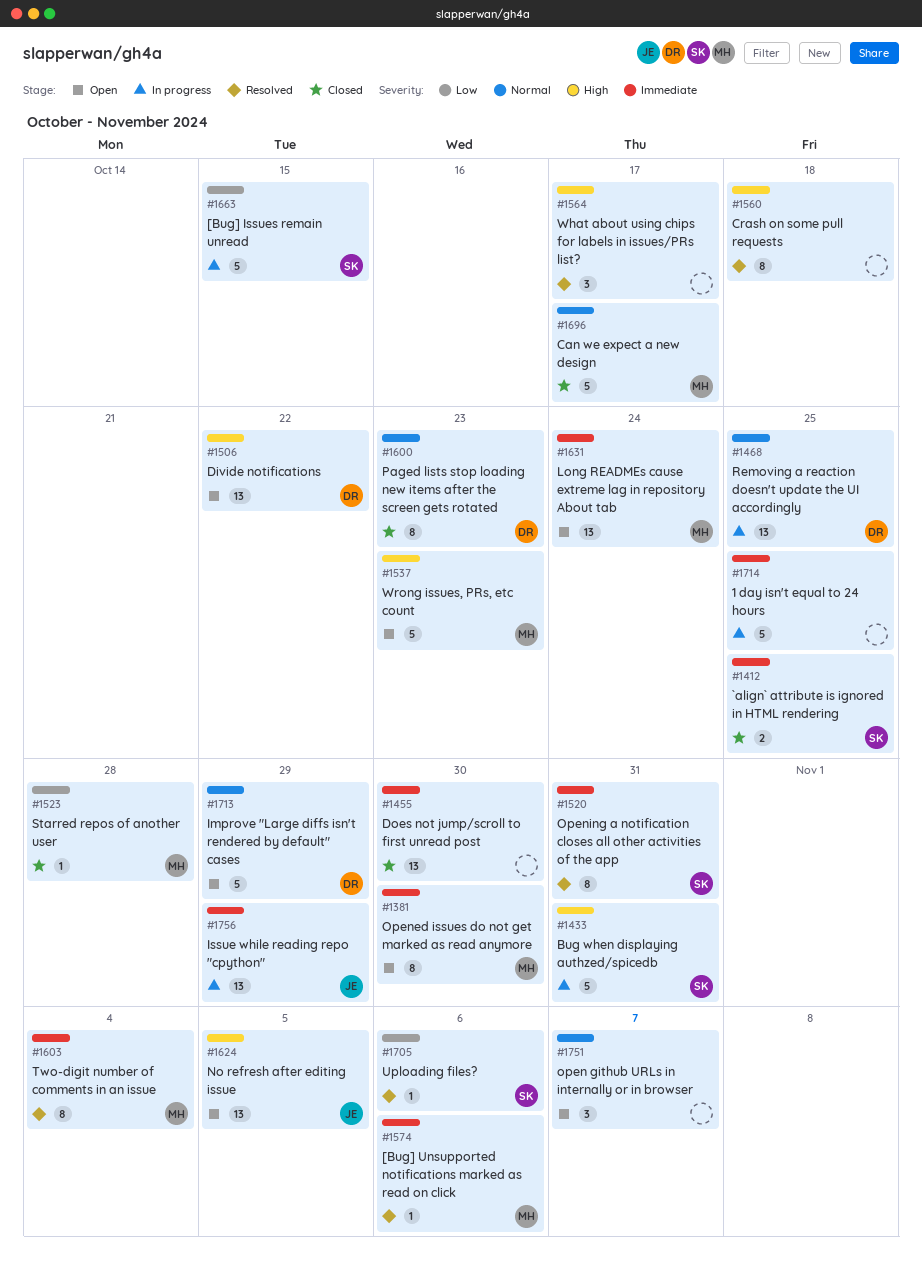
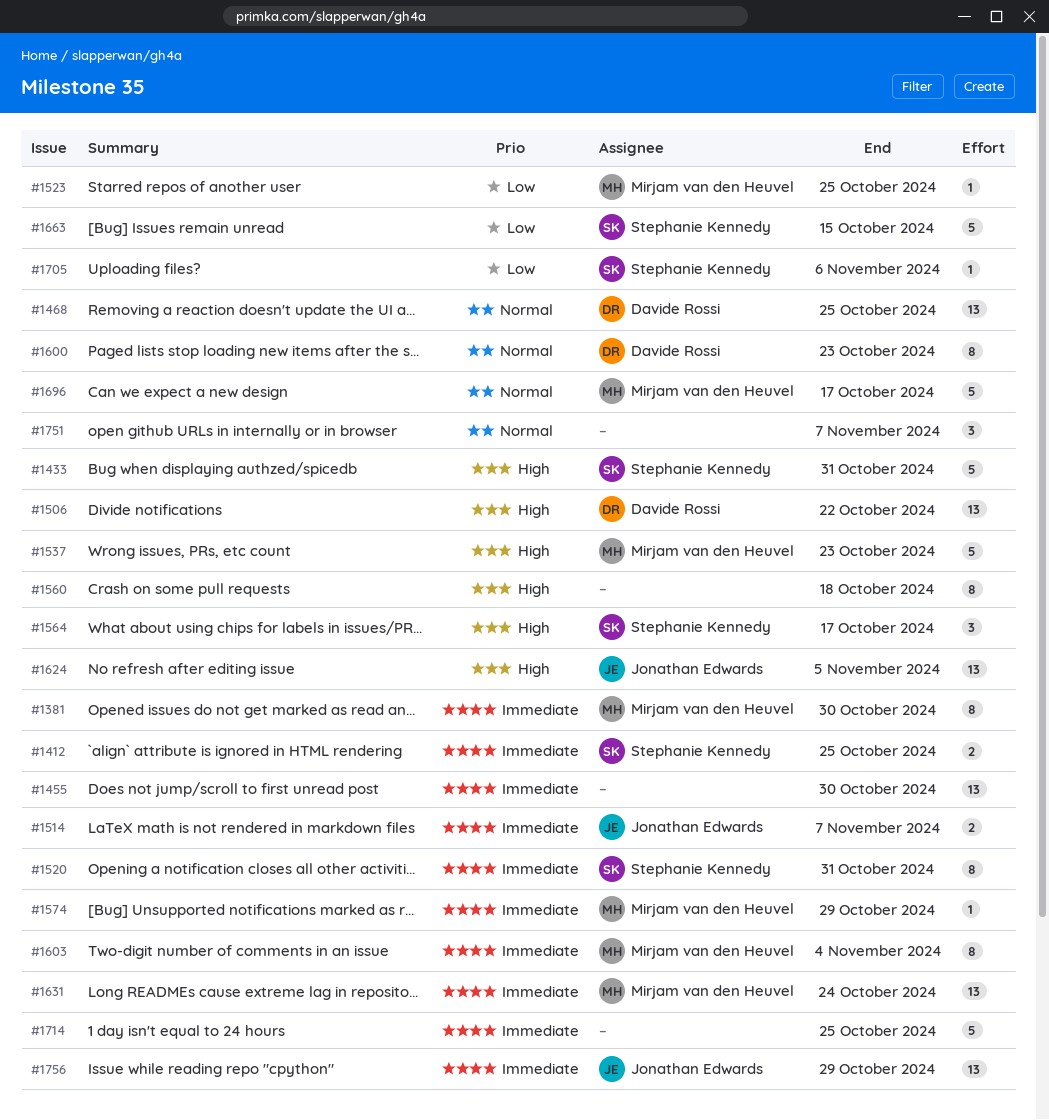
#1514: none -> present
#1523, due: Oct 28 -> Oct 25
#1564, owner: none -> Stephanie Kennedy
#1574, due: Nov 6 -> Oct 29
#1713: present -> none

